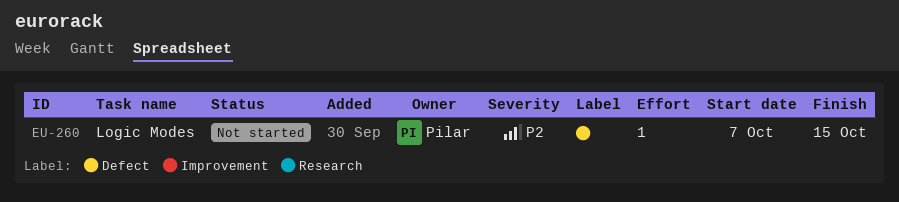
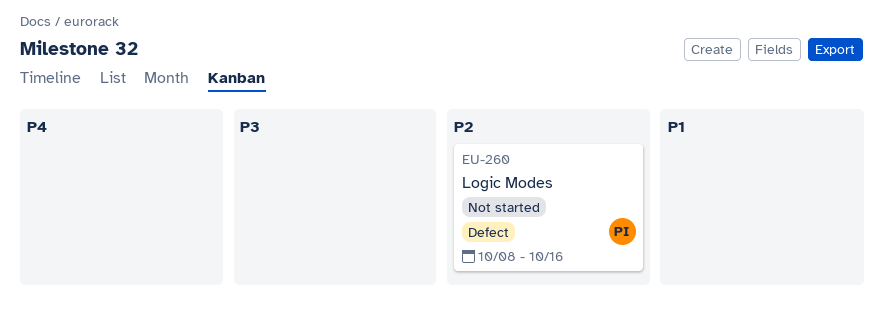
EU-260, start: Oct 7 -> Oct 8
EU-260, due: Oct 15 -> Oct 16

